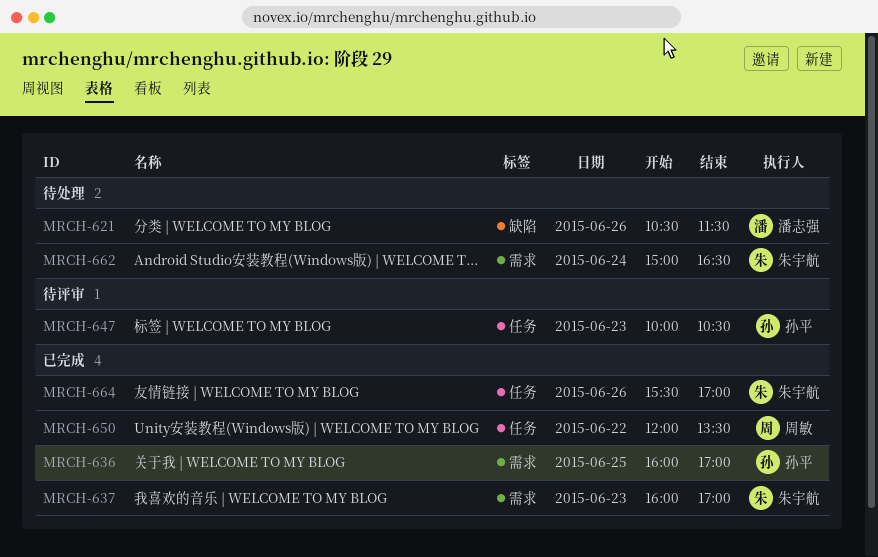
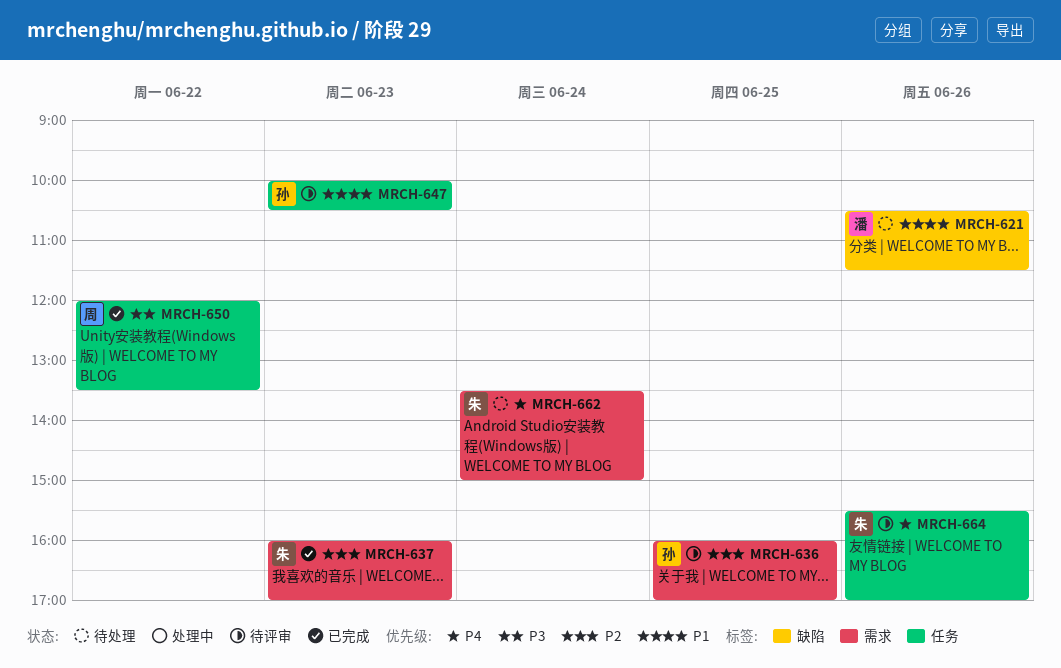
MRCH-636, status: 已完成 -> 待评审
MRCH-662, begins: 15:00 -> 13:30
MRCH-662, ends: 16:30 -> 15:00
MRCH-664, status: 已完成 -> 待评审

